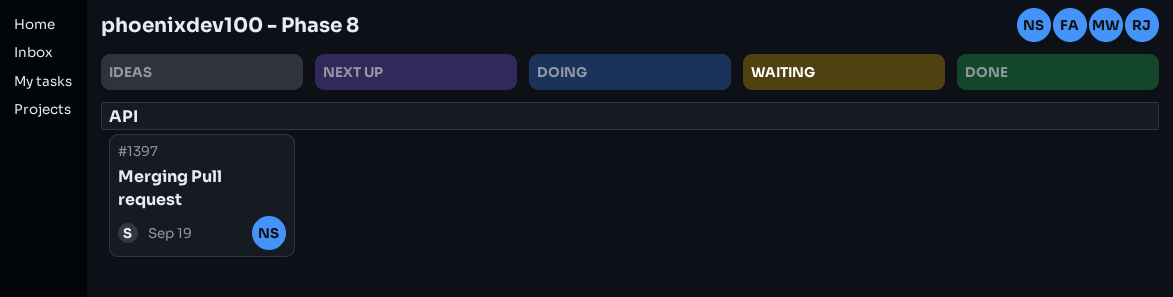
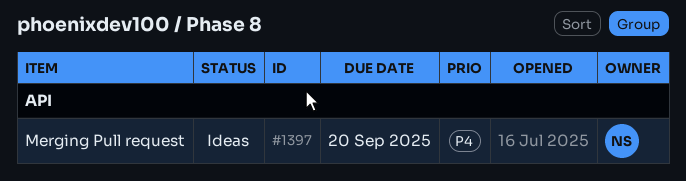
#1397, due: Sep 19 -> Sep 20

